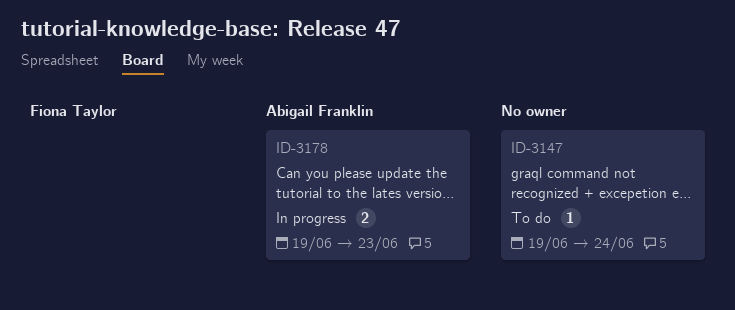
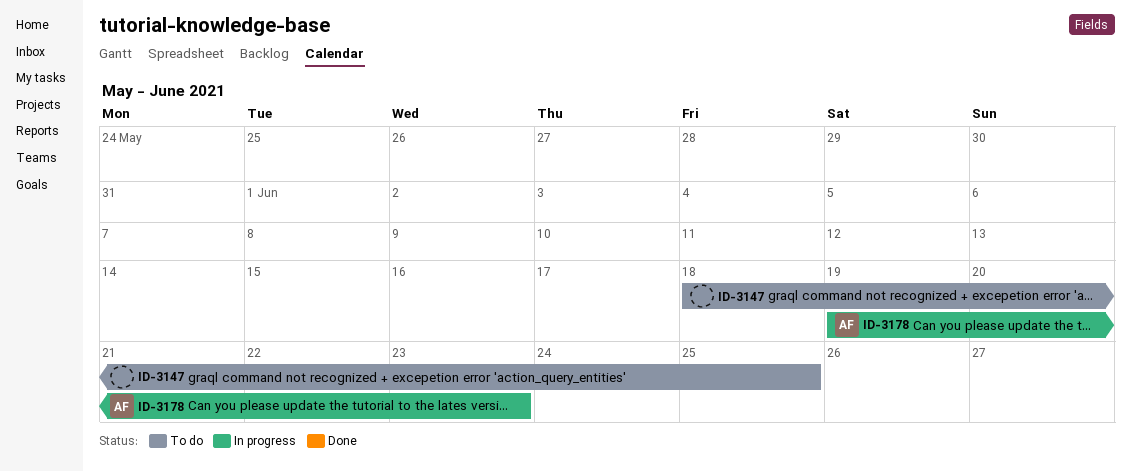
ID-3147, start: Jun 19 -> Jun 18
ID-3147, due: Jun 24 -> Jun 25

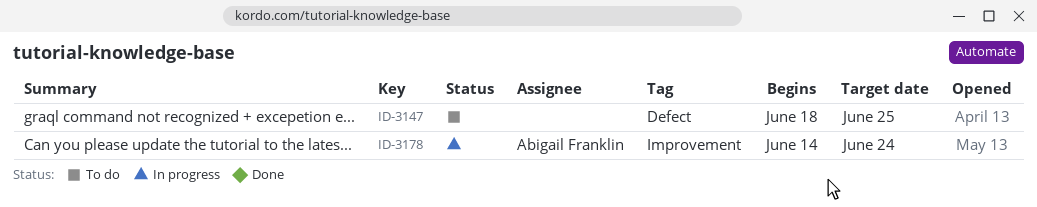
ID-3178, start: Jun 19 -> Jun 14
ID-3178, due: Jun 23 -> Jun 24

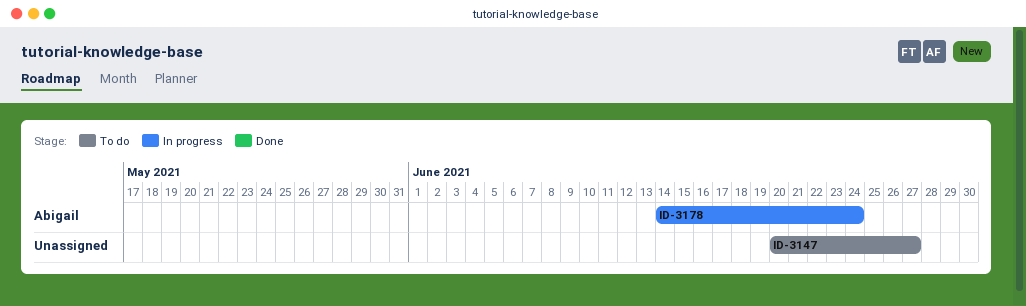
ID-3147, start: Jun 18 -> Jun 20
ID-3147, due: Jun 25 -> Jun 27

